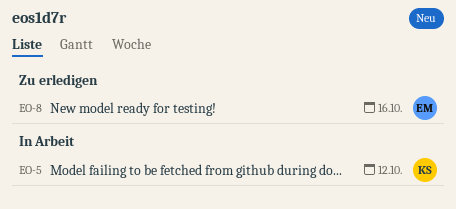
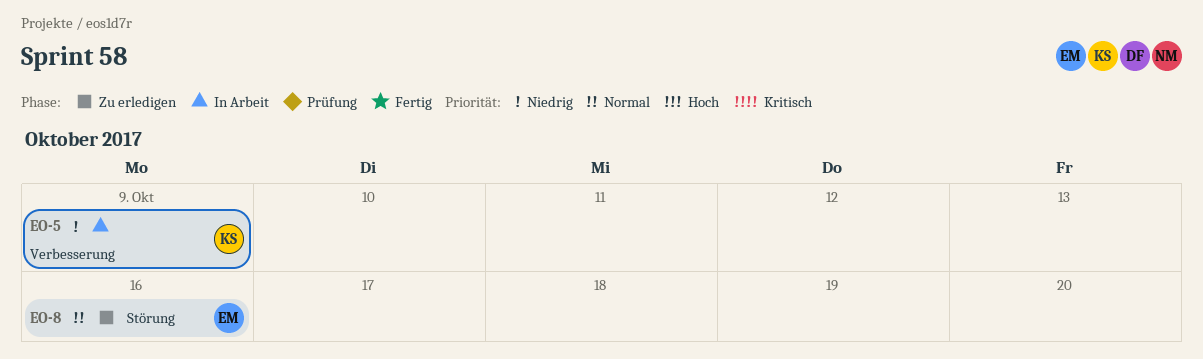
EO-5, due: Oct 12 -> Oct 9

